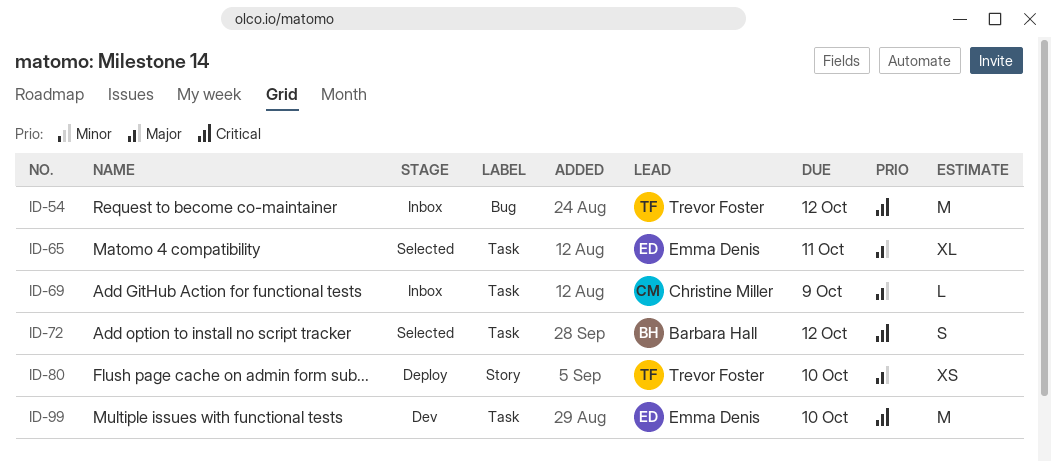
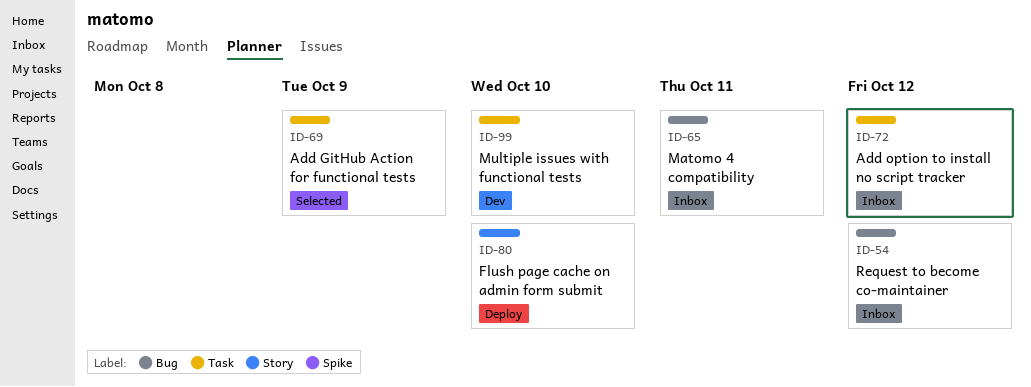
ID-65, status: Selected -> Inbox
ID-65, label: Task -> Bug
ID-69, status: Inbox -> Selected
ID-72, status: Selected -> Inbox

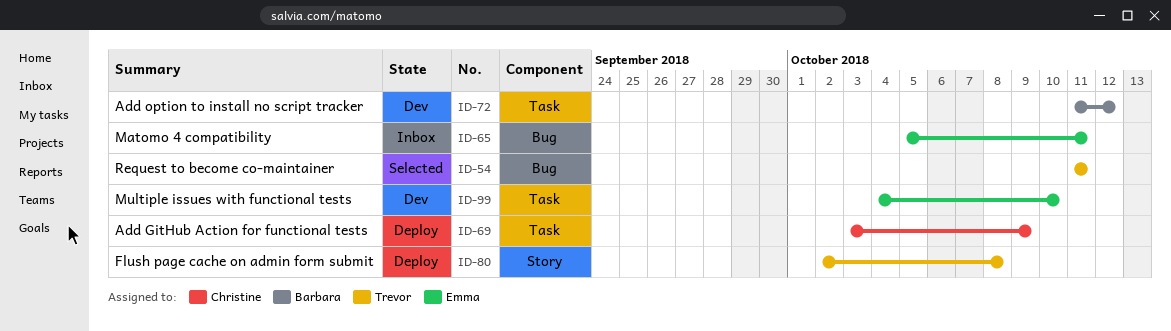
ID-54, status: Inbox -> Selected
ID-54, due: Oct 12 -> Oct 11
ID-69, status: Selected -> Deploy
ID-72, status: Inbox -> Dev
ID-80, due: Oct 10 -> Oct 8

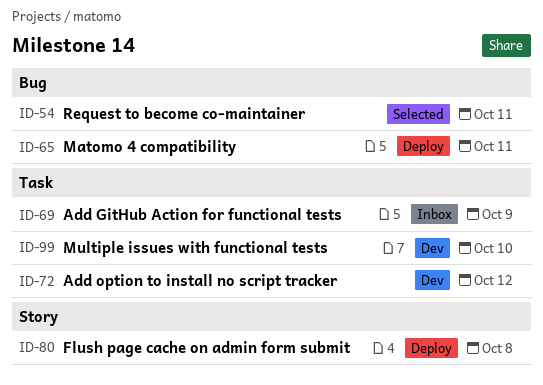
ID-65, status: Inbox -> Deploy
ID-69, status: Deploy -> Inbox

